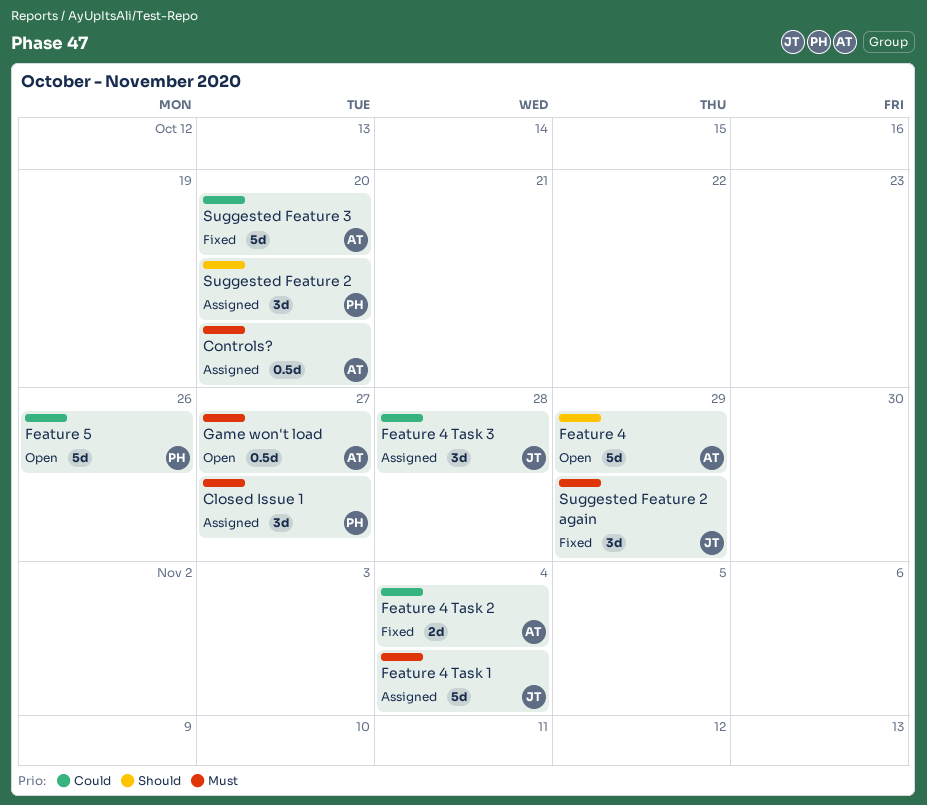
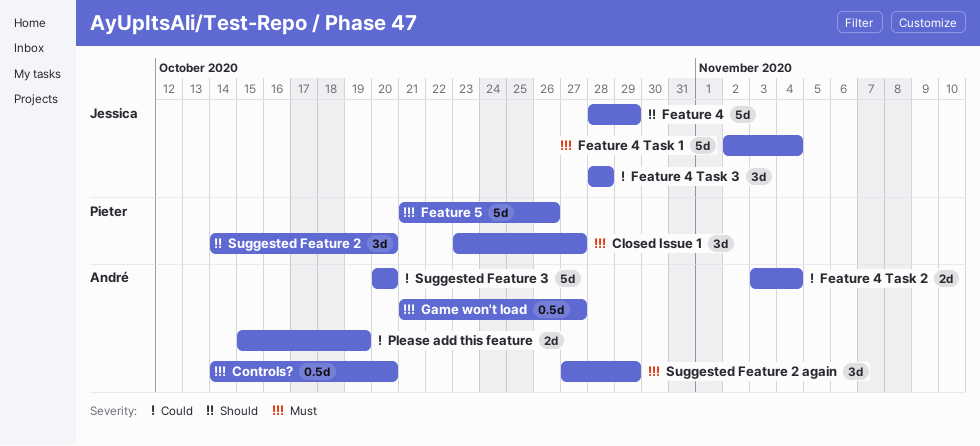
Feature 4, owner: André -> Jessica
Feature 5, priority: Could -> Must
Please add this feature: none -> present
Suggested Feature 2 again, owner: Jessica -> André

